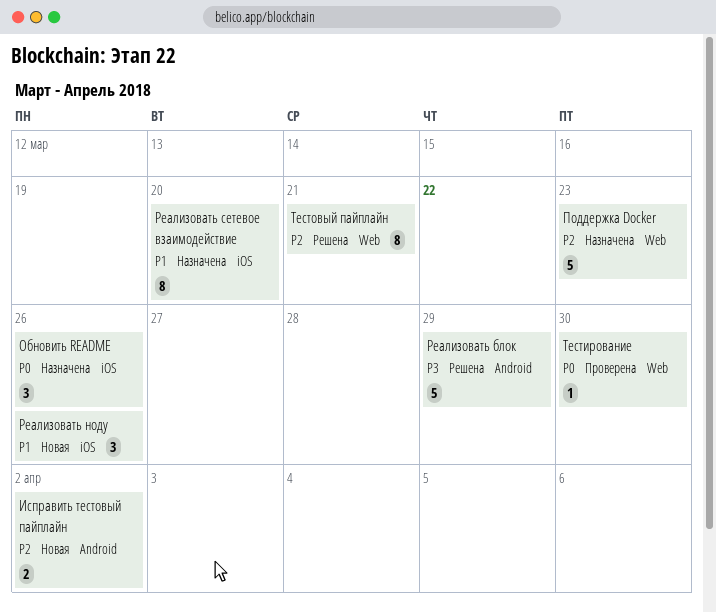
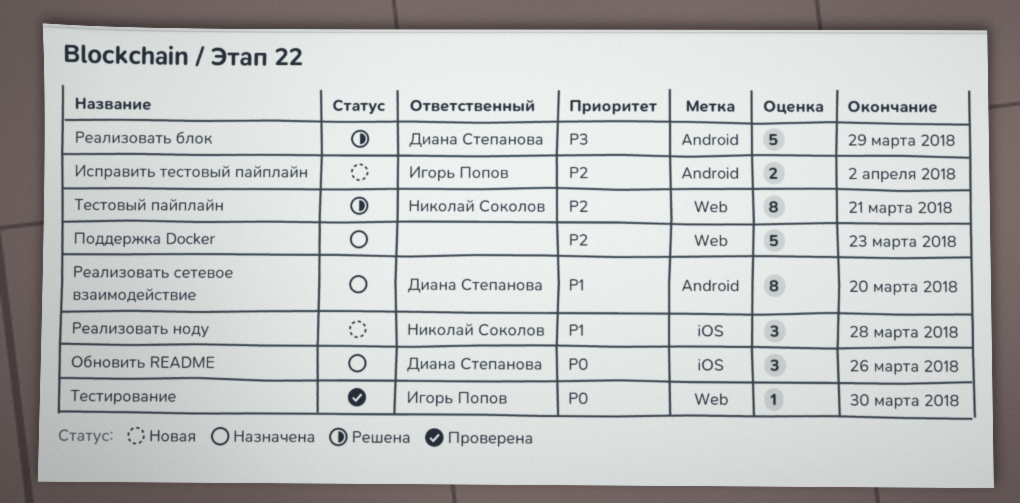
Реализовать ноду, due: Mar 26 -> Mar 28
Реализовать сетевое взаимодействие, label: iOS -> Android

